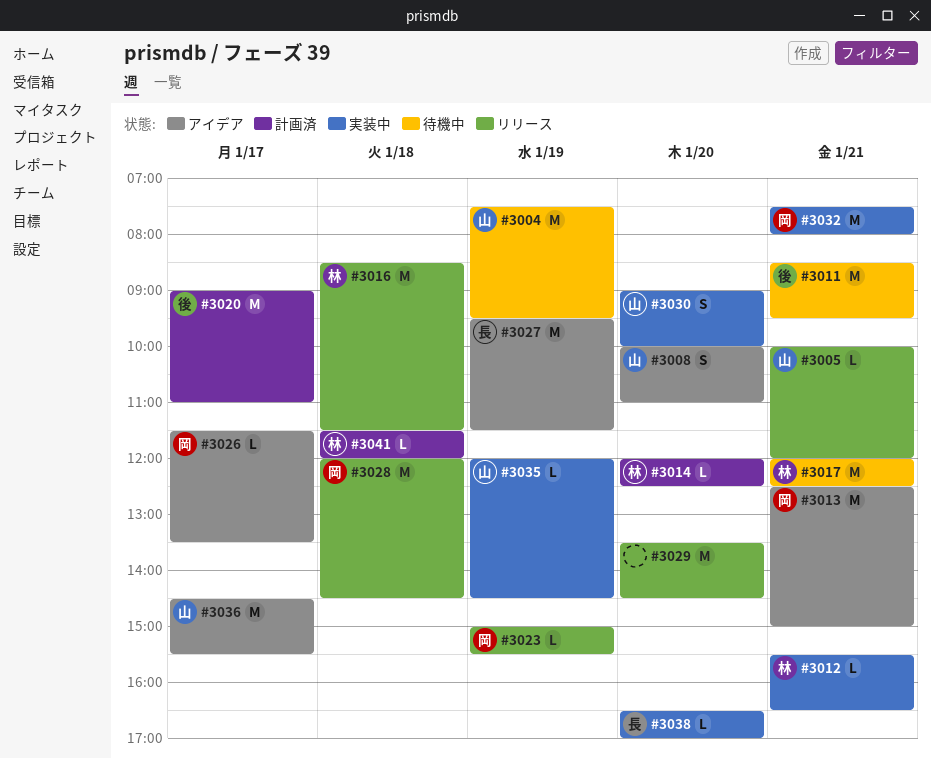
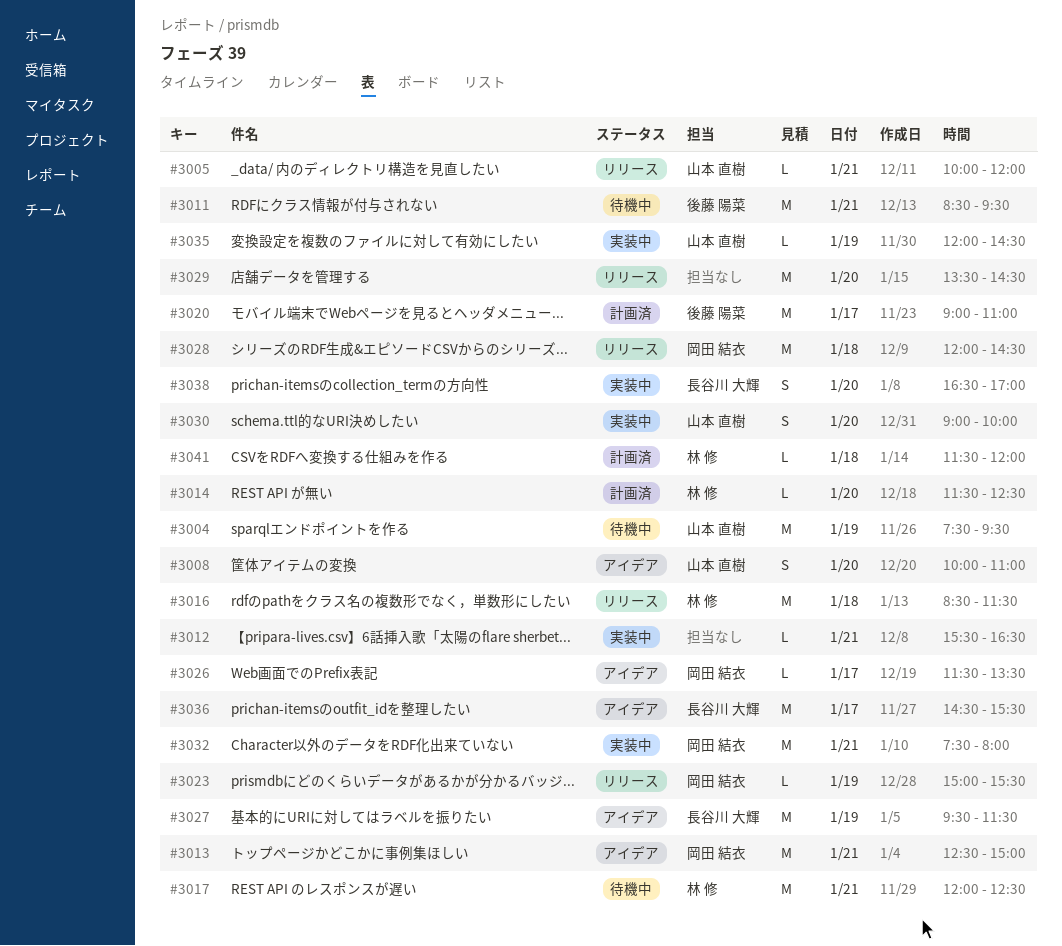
#3012, owner: 林 修 -> none
#3014, begins: 12:00 -> 11:30
#3036, owner: 山本 直樹 -> 長谷川 大輝
#3038, estimate: L -> S

